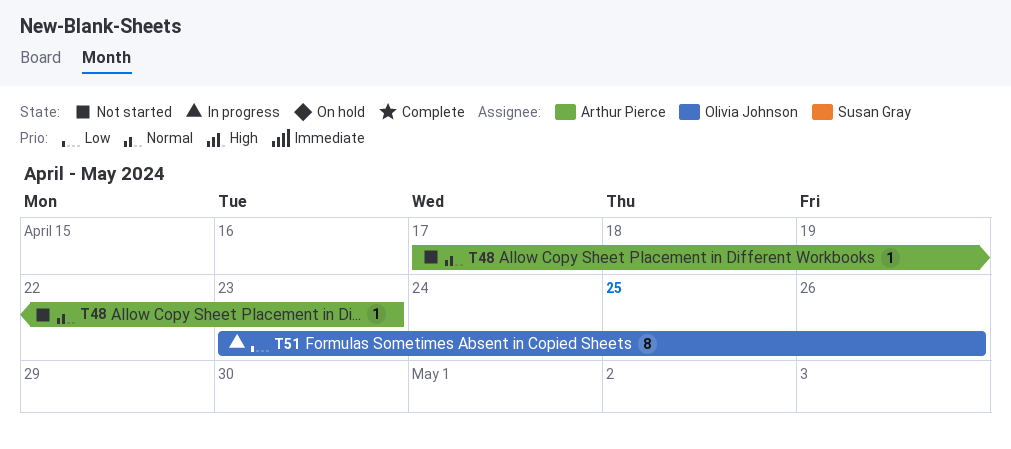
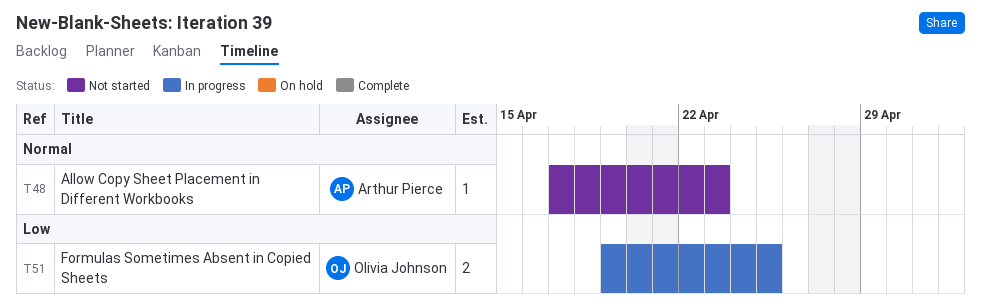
T51, estimate: 8 -> 2
T51, start: Apr 23 -> Apr 19
T51, due: Apr 26 -> Apr 25

